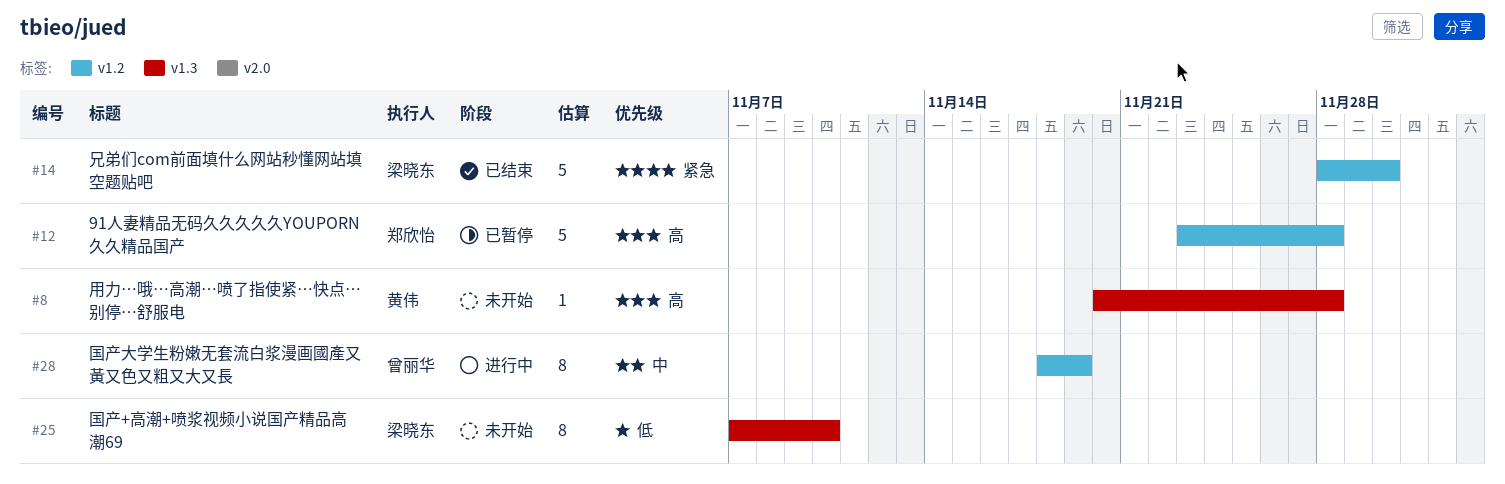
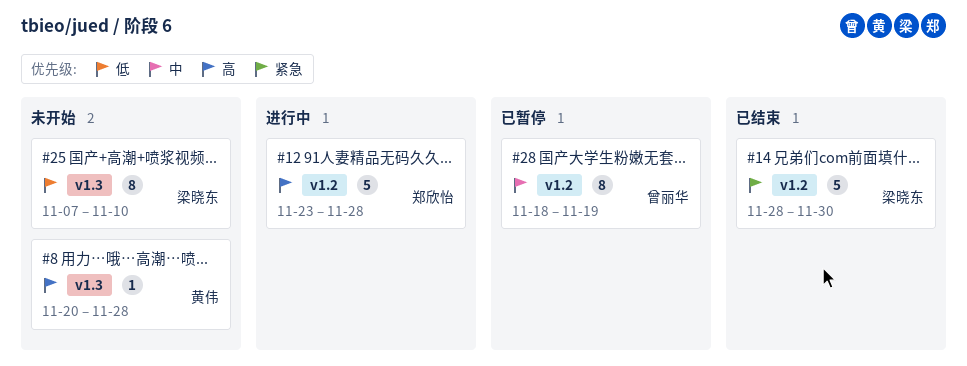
#12, status: 已暂停 -> 进行中
#28, status: 进行中 -> 已暂停

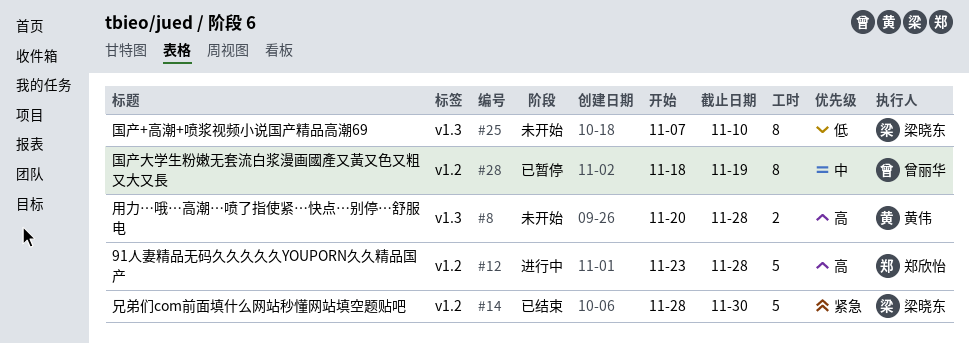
#8, estimate: 1 -> 2

